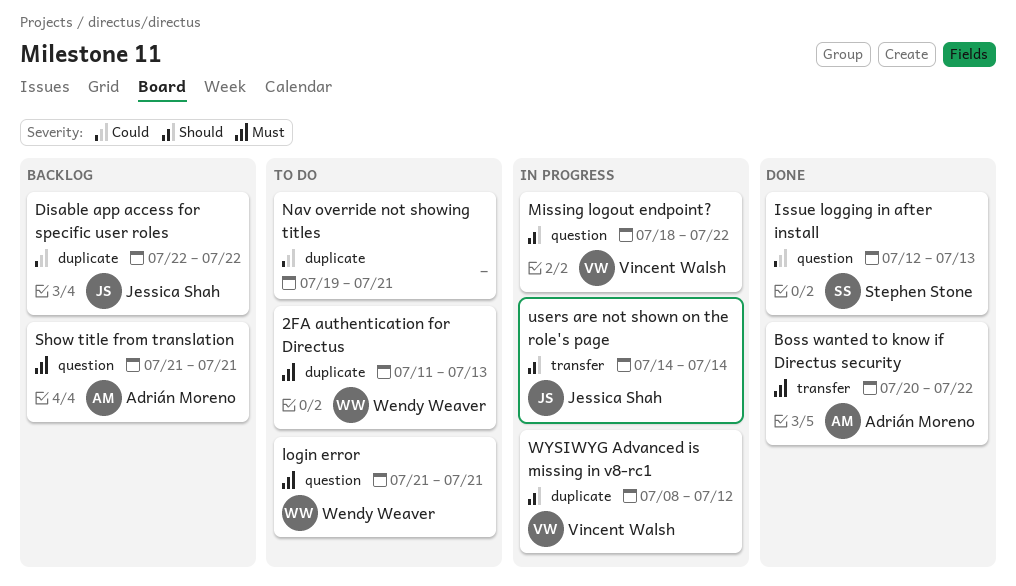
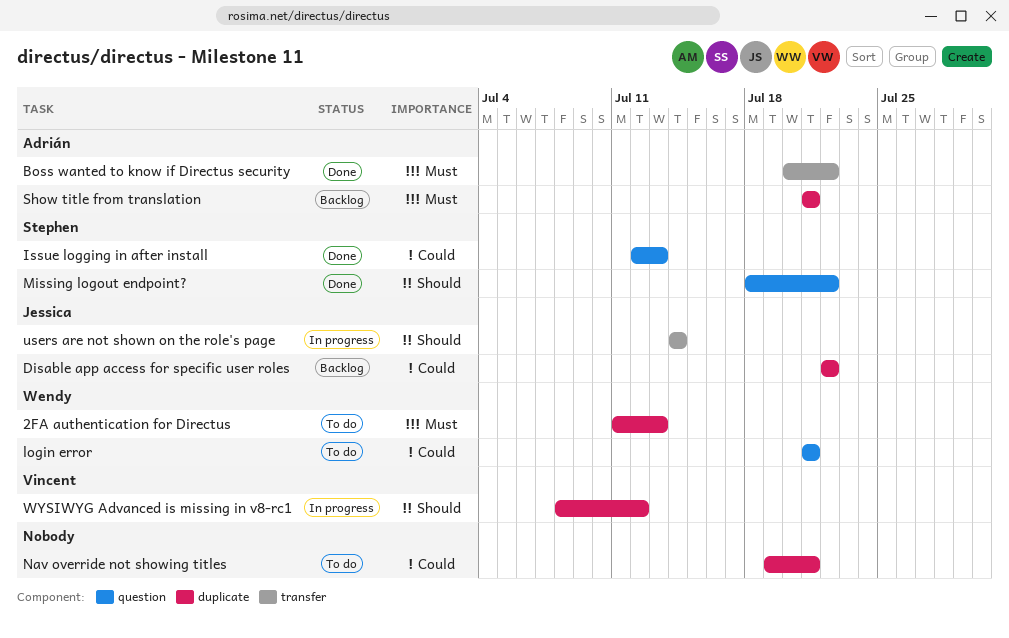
login error, priority: Must -> Could
Missing logout endpoint?, status: In progress -> Done
Missing logout endpoint?, owner: Vincent Walsh -> Stephen Stone
Show title from translation, label: question -> duplicate

